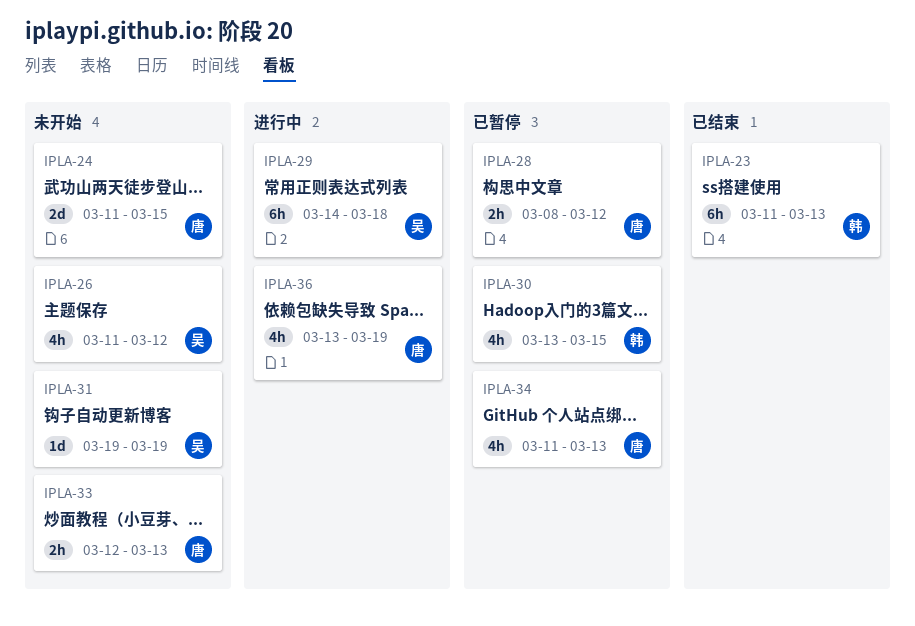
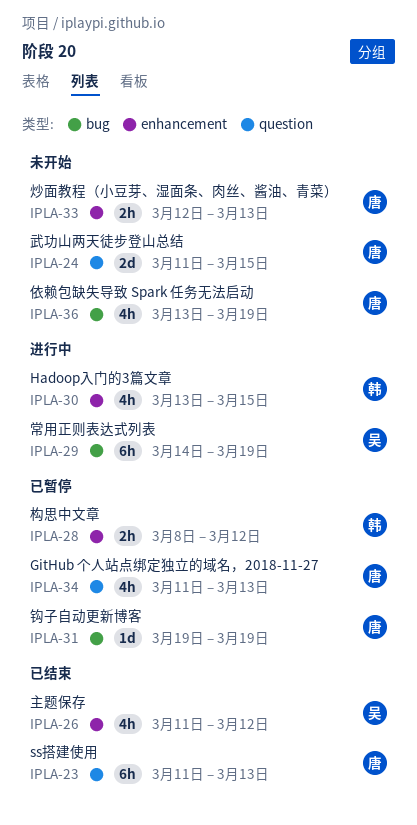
IPLA-23, owner: 韩 -> 唐
IPLA-26, status: 未开始 -> 已结束
IPLA-28, owner: 唐 -> 韩
IPLA-29, due: Mar 18 -> Mar 19
IPLA-30, status: 已暂停 -> 进行中
IPLA-31, status: 未开始 -> 已暂停
IPLA-31, owner: 吴 -> 唐
IPLA-36, status: 进行中 -> 未开始

